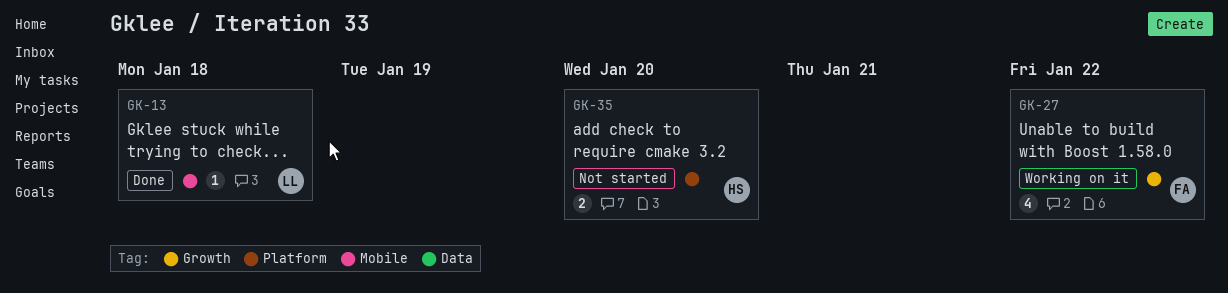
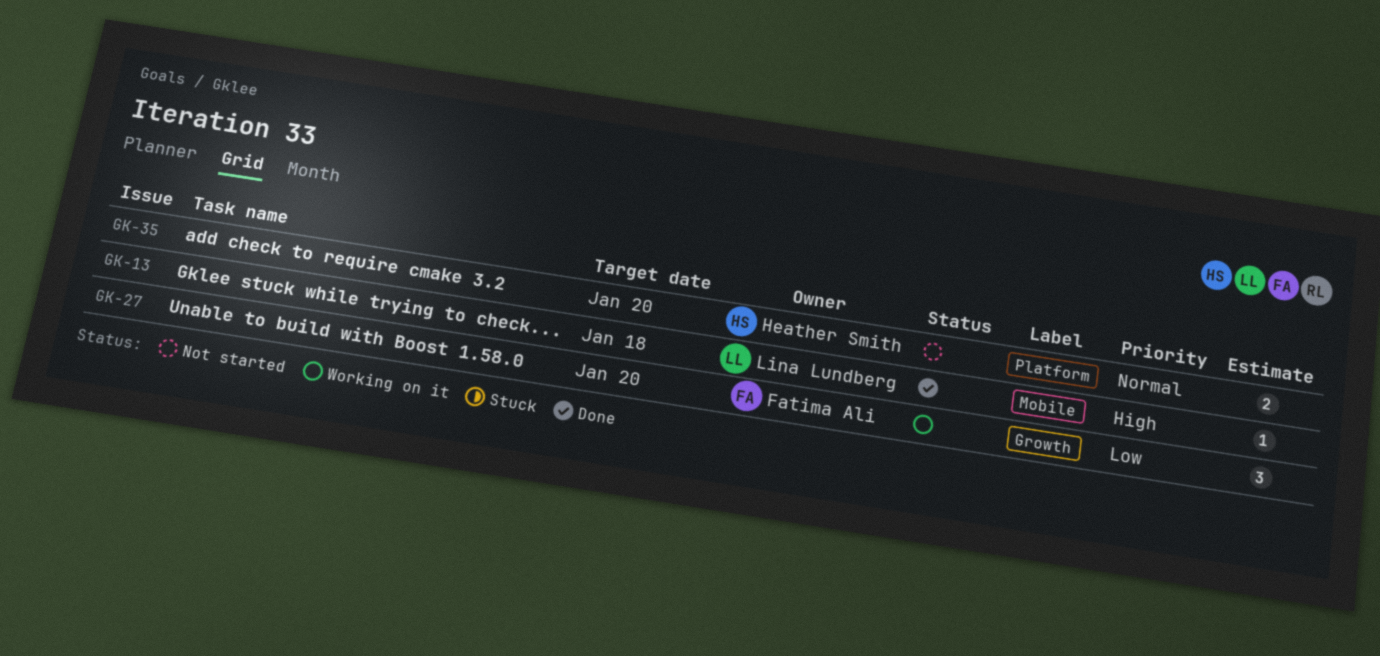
GK-27, estimate: 4 -> 3
GK-27, due: Jan 22 -> Jan 20

